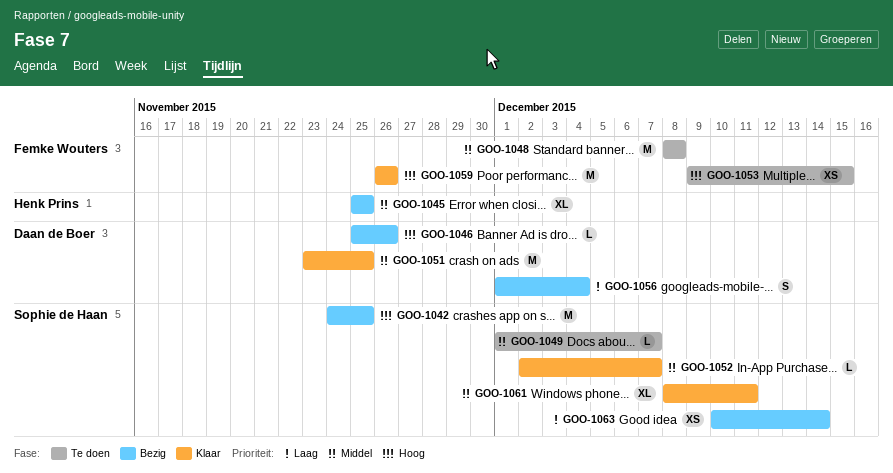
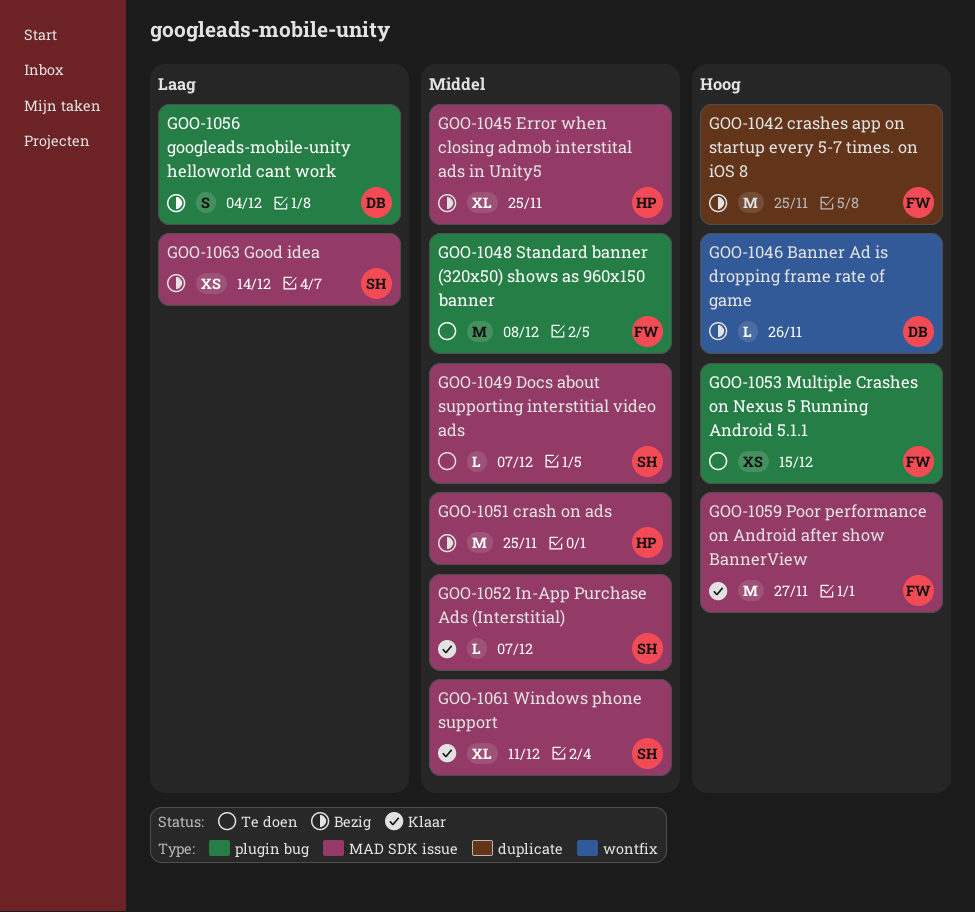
GOO-1042, owner: Sophie de Haan -> Femke Wouters
GOO-1051, status: Klaar -> Bezig
GOO-1051, owner: Daan de Boer -> Henk Prins
GOO-1059, due: Nov 26 -> Nov 27

